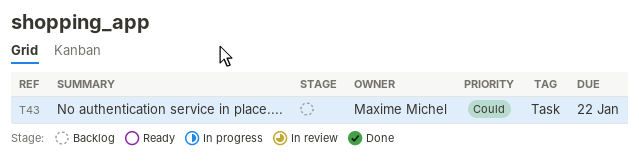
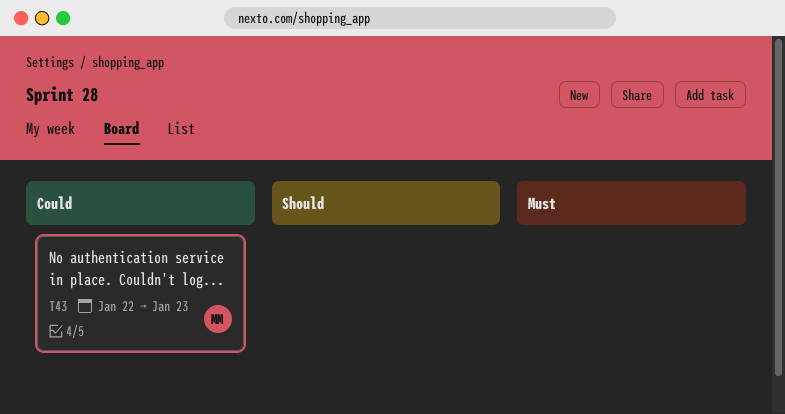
T43, due: Jan 22 -> Jan 23

